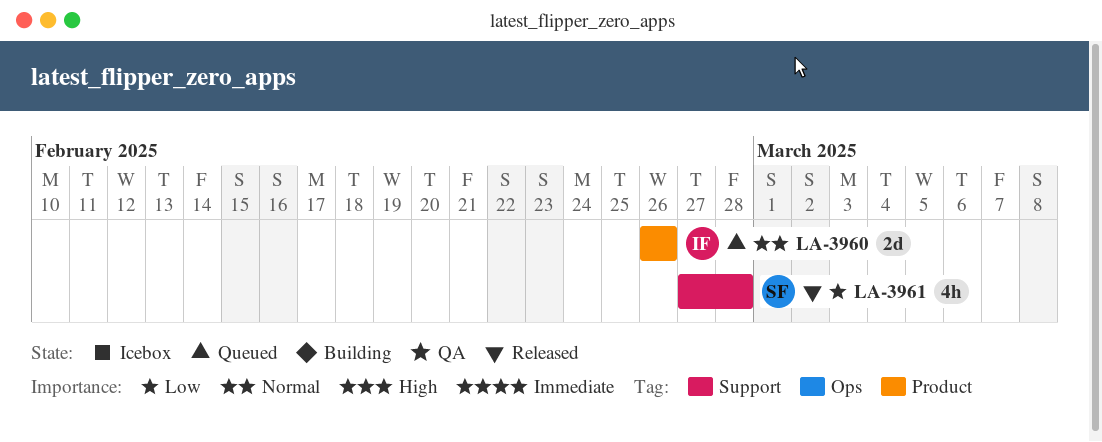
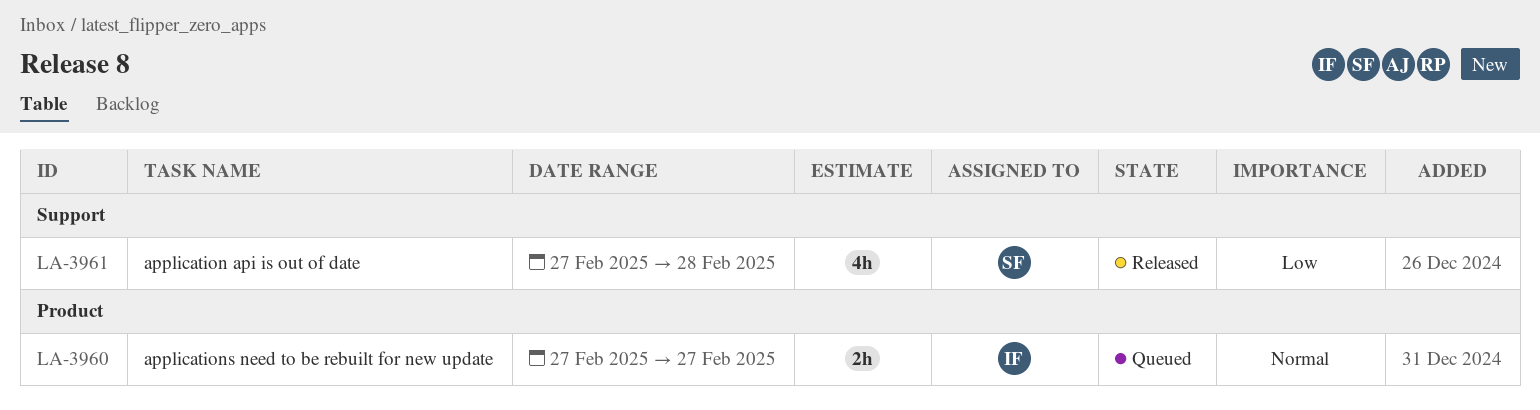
LA-3960, estimate: 2d -> 2h
LA-3960, start: Feb 26 -> Feb 27
LA-3960, due: Feb 26 -> Feb 27

